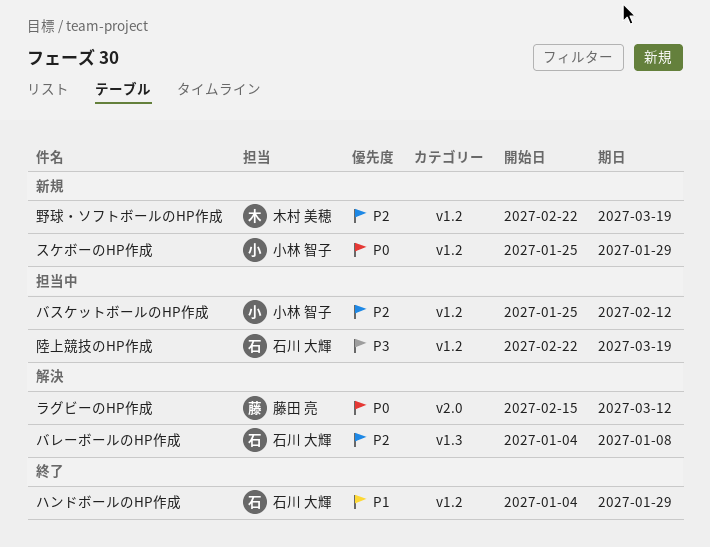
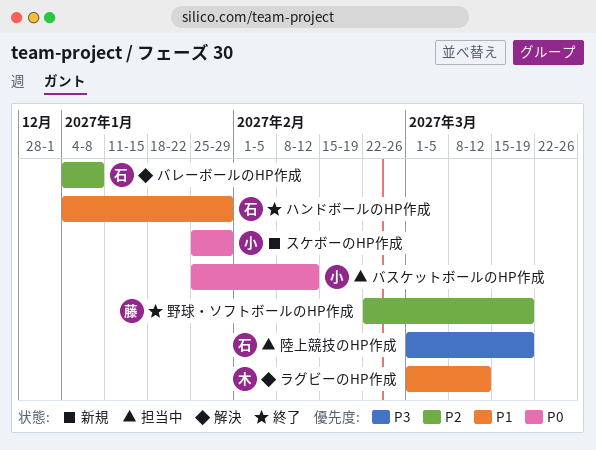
バスケットボールのHP作成, priority: P2 -> P0
ラグビーのHP作成, owner: 藤田 亮 -> 木村 美穂
ラグビーのHP作成, priority: P0 -> P1
ラグビーのHP作成, start: Feb 15 -> Mar 1
野球・ソフトボールのHP作成, status: 新規 -> 終了
野球・ソフトボールのHP作成, owner: 木村 美穂 -> 藤田 亮
陸上競技のHP作成, start: Feb 22 -> Mar 1

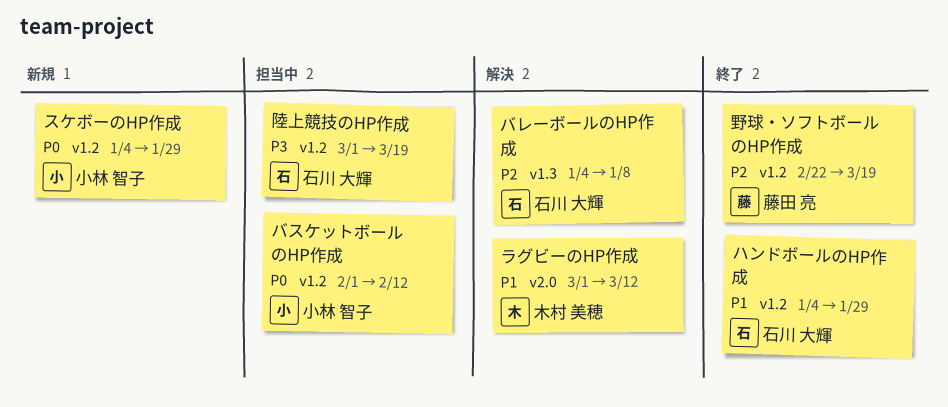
スケボーのHP作成, start: Jan 25 -> Jan 4
バスケットボールのHP作成, start: Jan 25 -> Feb 1

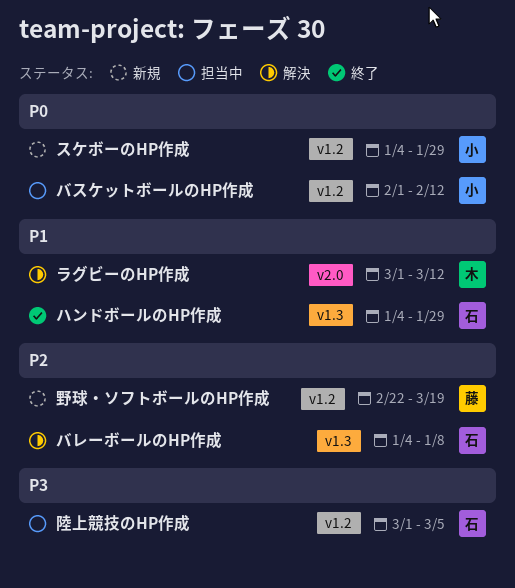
ハンドボールのHP作成, label: v1.2 -> v1.3
野球・ソフトボールのHP作成, status: 終了 -> 新規
陸上競技のHP作成, due: Mar 19 -> Mar 5

